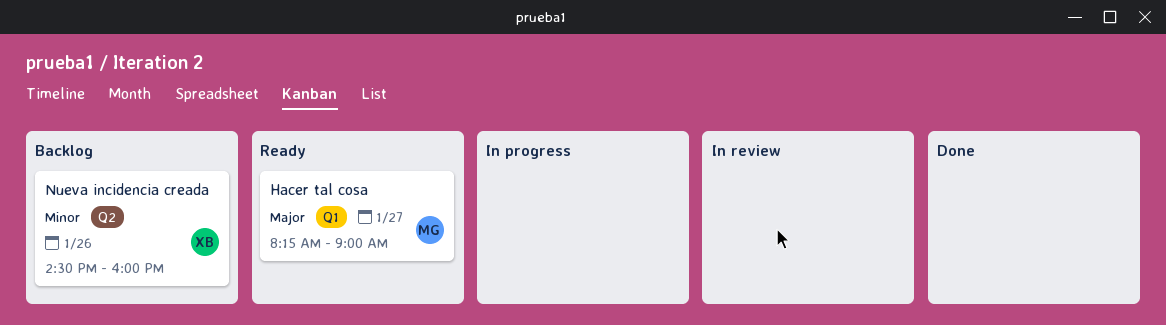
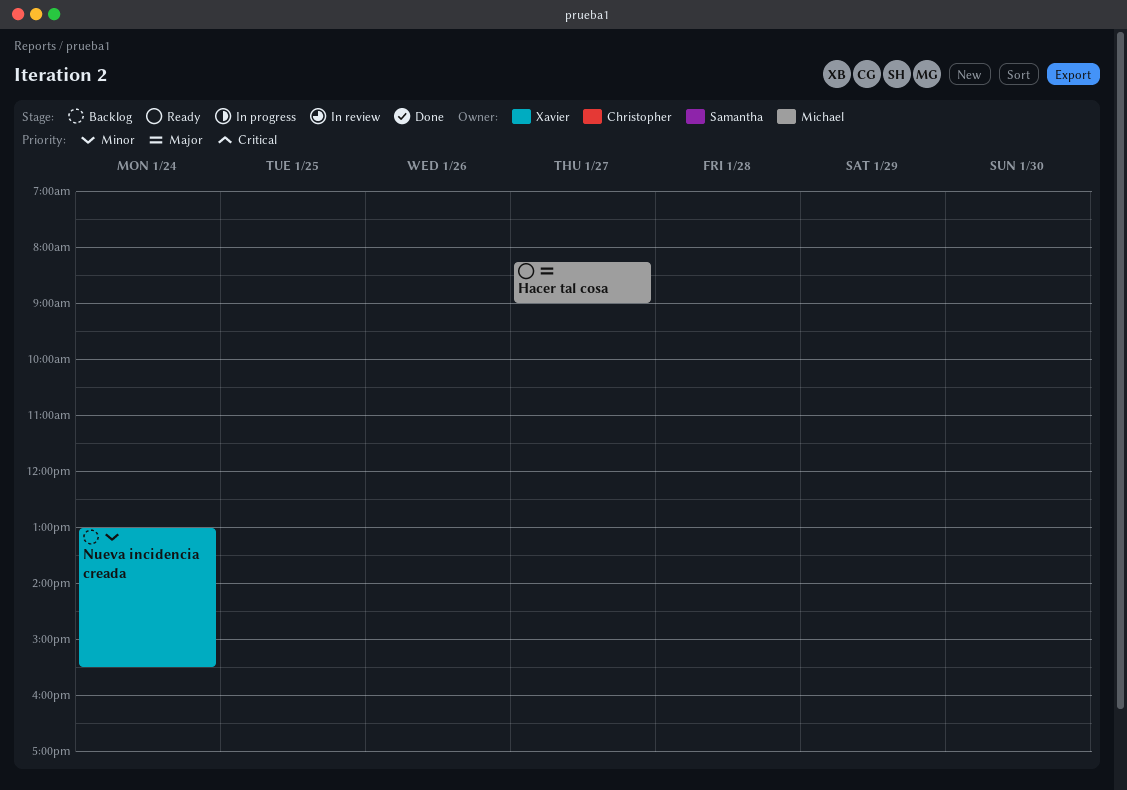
Nueva incidencia creada, day: Jan 26 -> Jan 24
Nueva incidencia creada, begins: 14:30 -> 13:00
Nueva incidencia creada, ends: 16:00 -> 15:30

